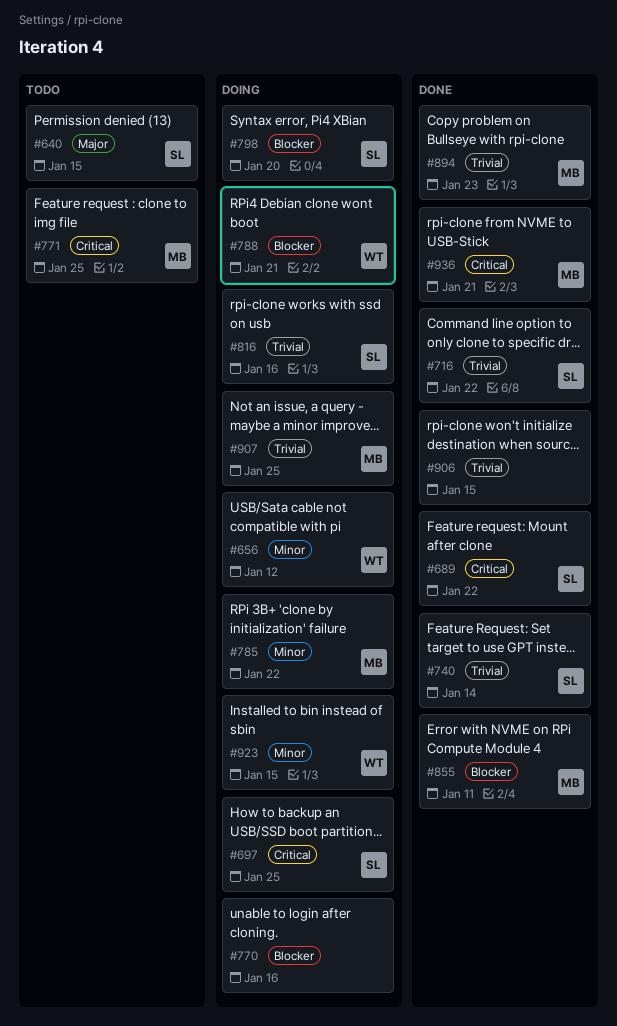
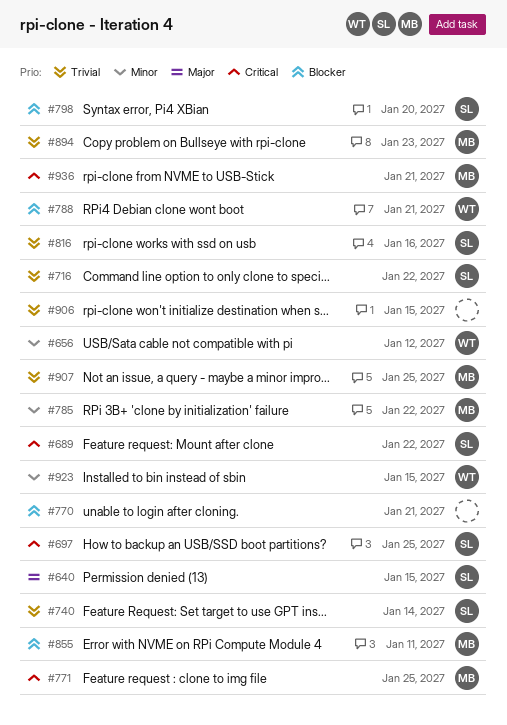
#770, due: Jan 16 -> Jan 21

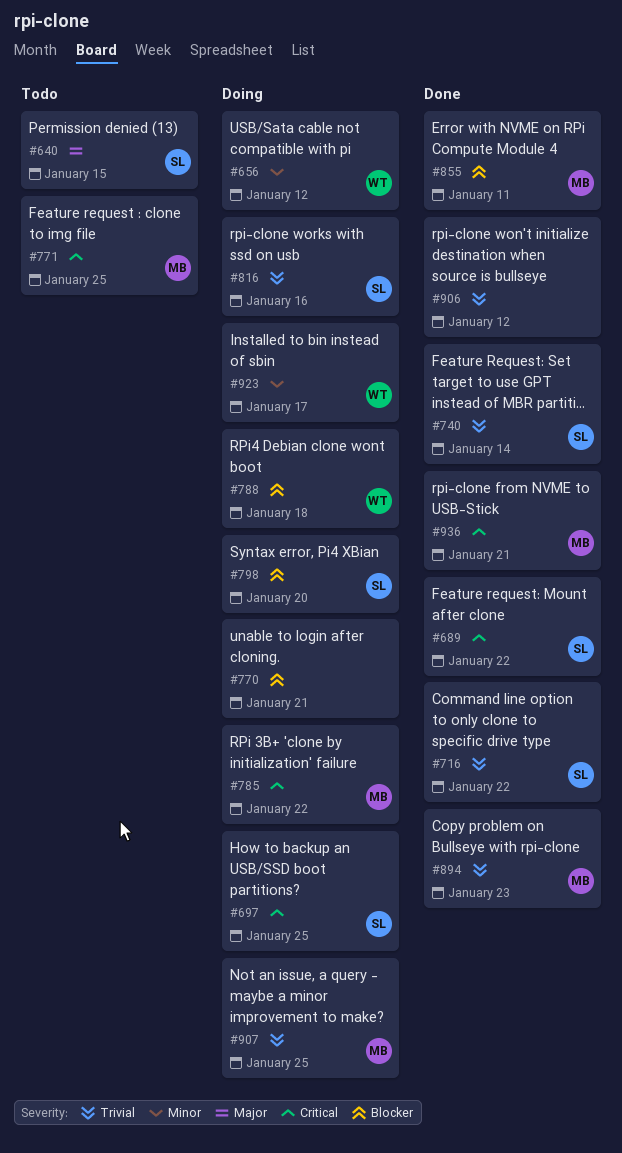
#785, priority: Minor -> Critical
#788, due: Jan 21 -> Jan 18
#906, due: Jan 15 -> Jan 12
#923, due: Jan 15 -> Jan 17

